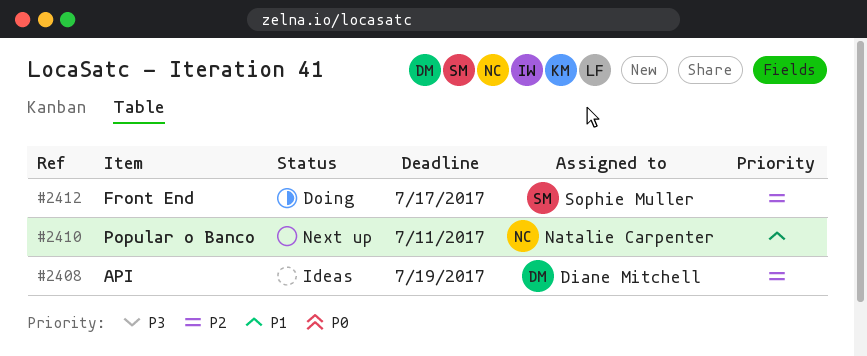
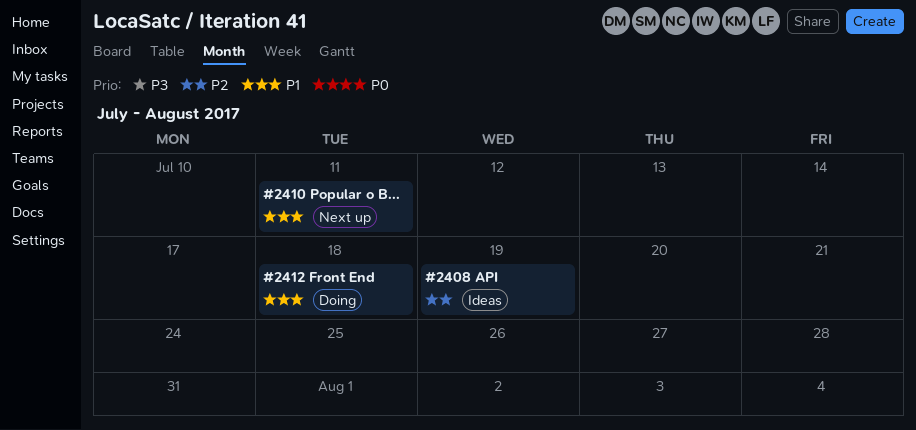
#2412, priority: P2 -> P1
#2412, due: Jul 17 -> Jul 18

